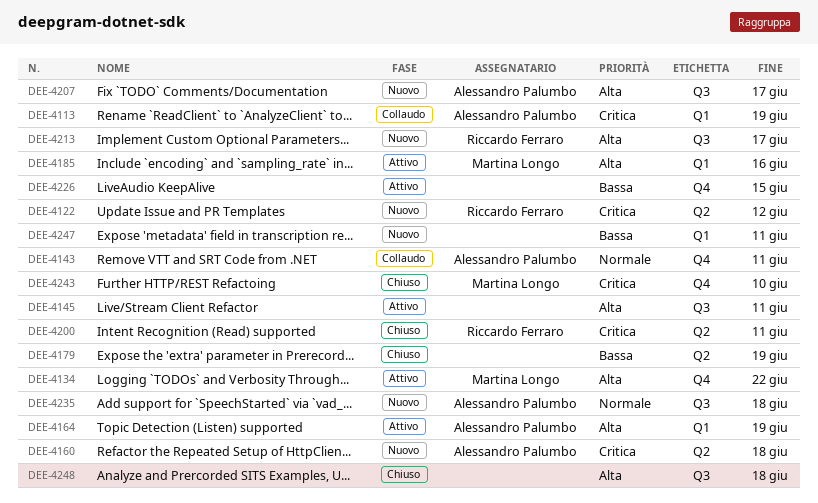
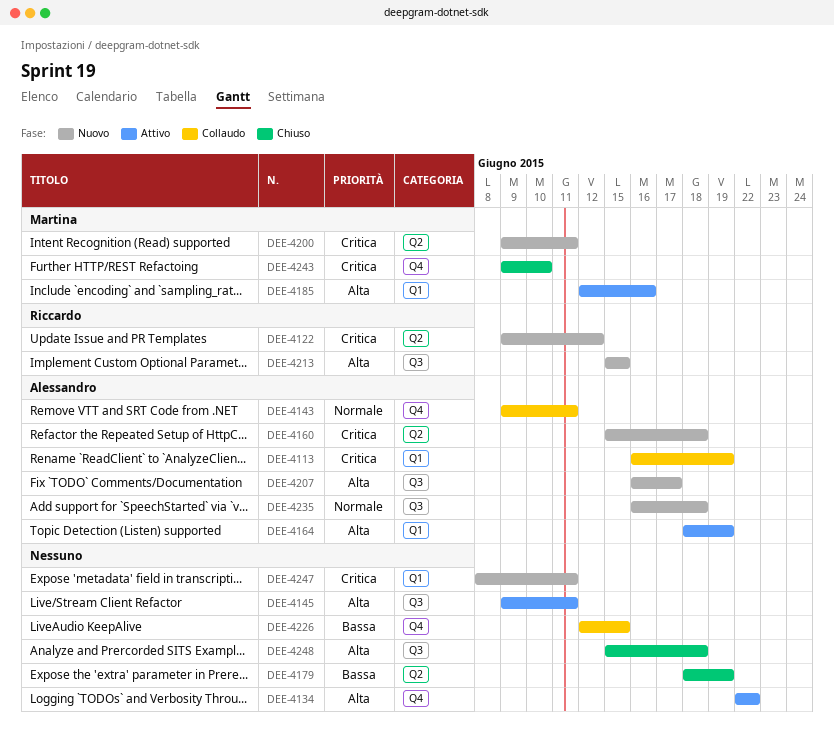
DEE-4134, owner: Martina Longo -> none
DEE-4200, status: Chiuso -> Nuovo
DEE-4200, owner: Riccardo Ferraro -> Martina Longo
DEE-4213, due: Jun 17 -> Jun 15
DEE-4226, status: Attivo -> Collaudo
DEE-4247, priority: Bassa -> Critica

